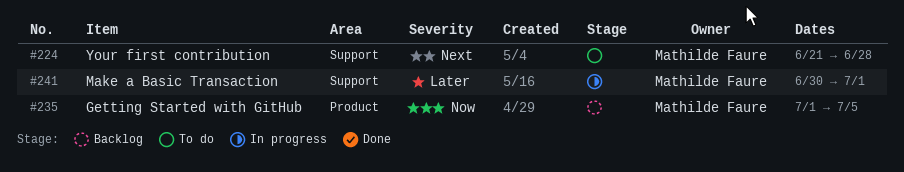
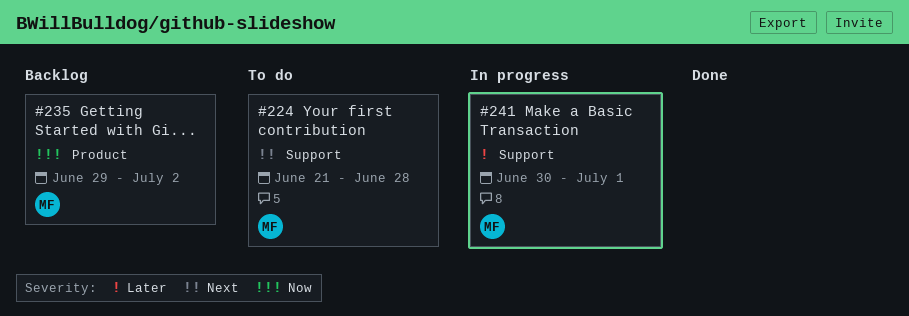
#235, start: Jul 1 -> Jun 29
#235, due: Jul 5 -> Jul 2

